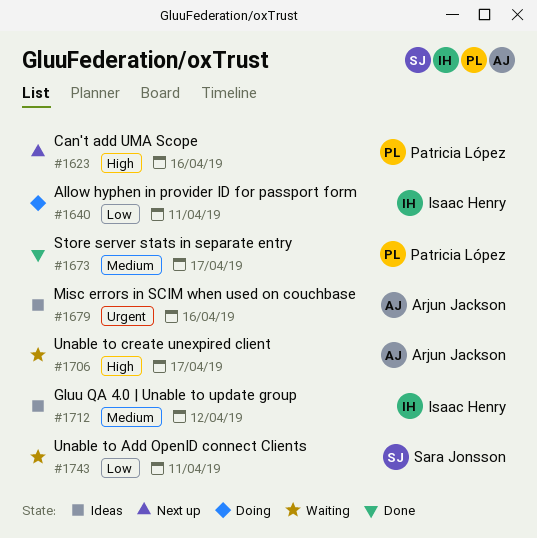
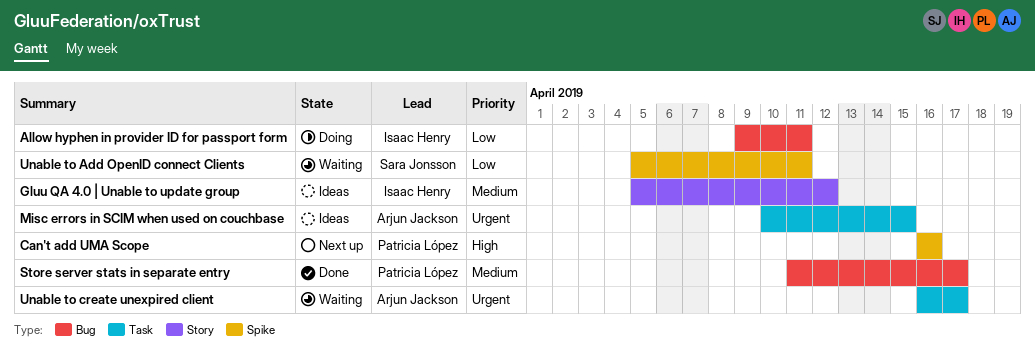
Misc errors in SCIM when used on couchbase, due: Apr 16 -> Apr 15
Unable to create unexpired client, priority: High -> Urgent

